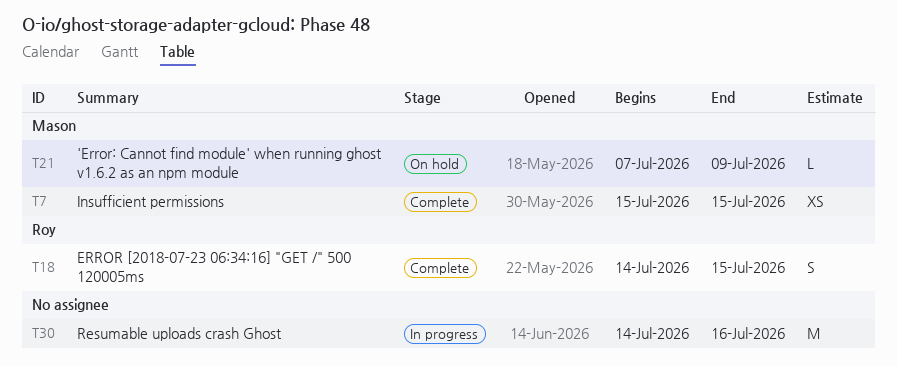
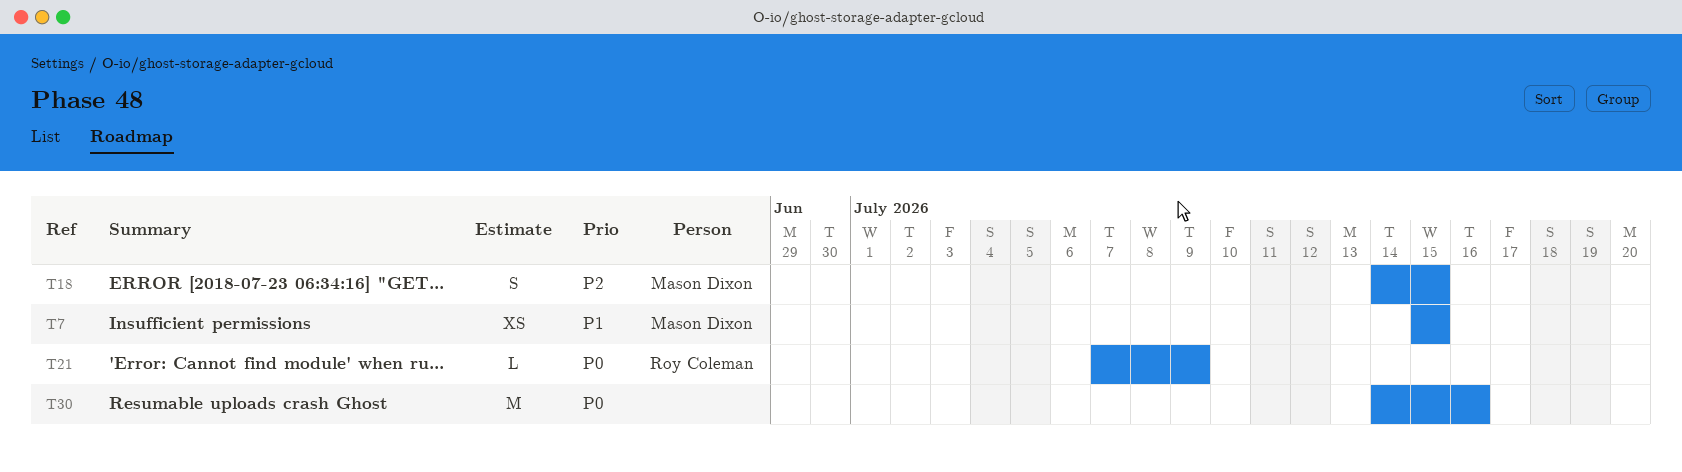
T18, owner: Roy Coleman -> Mason Dixon
T21, owner: Mason Dixon -> Roy Coleman

